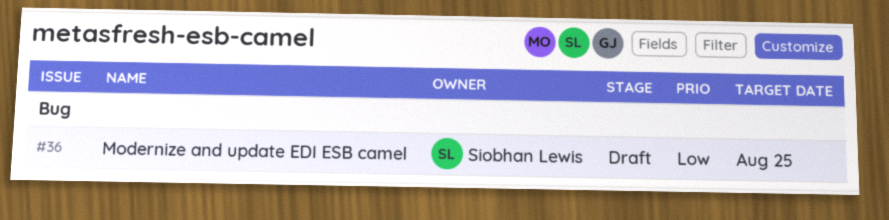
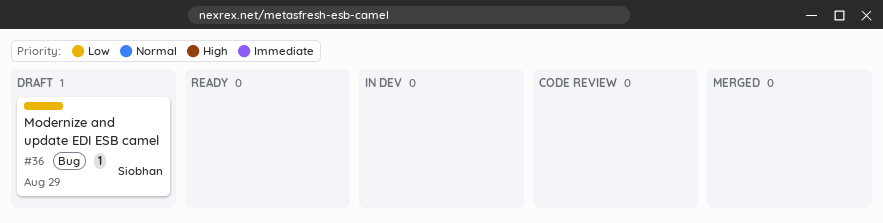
#36, due: Aug 25 -> Aug 29

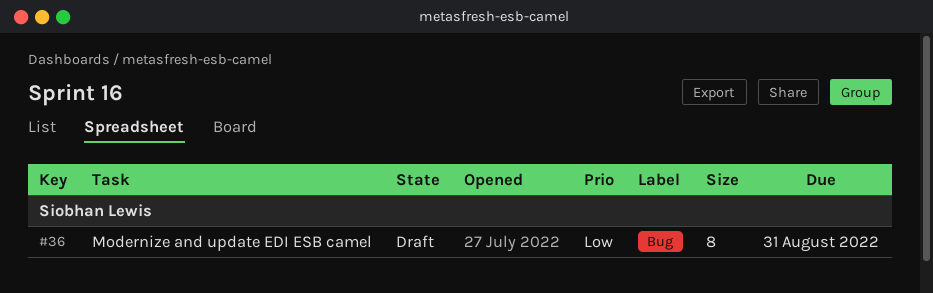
#36, estimate: 1 -> 8
#36, due: Aug 29 -> Aug 31

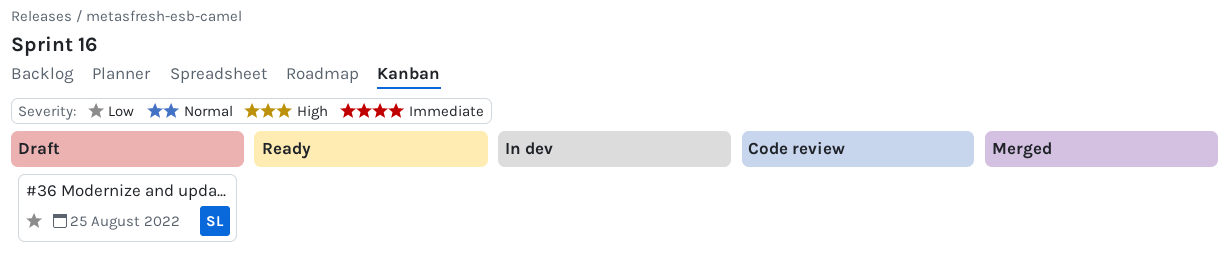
#36, due: Aug 31 -> Aug 25

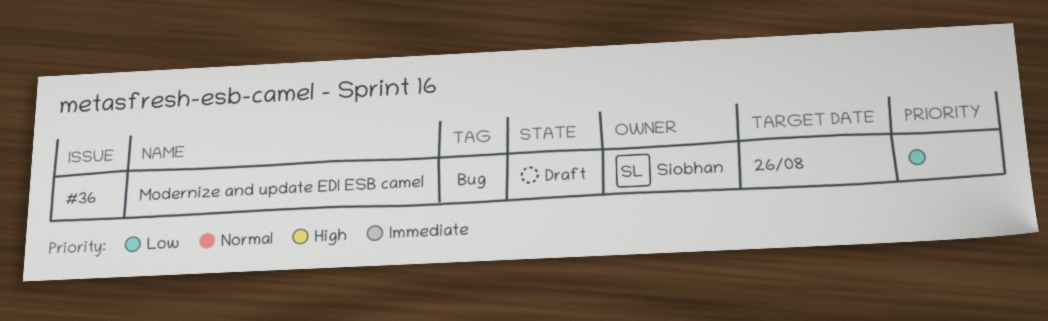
#36, due: Aug 25 -> Aug 26

